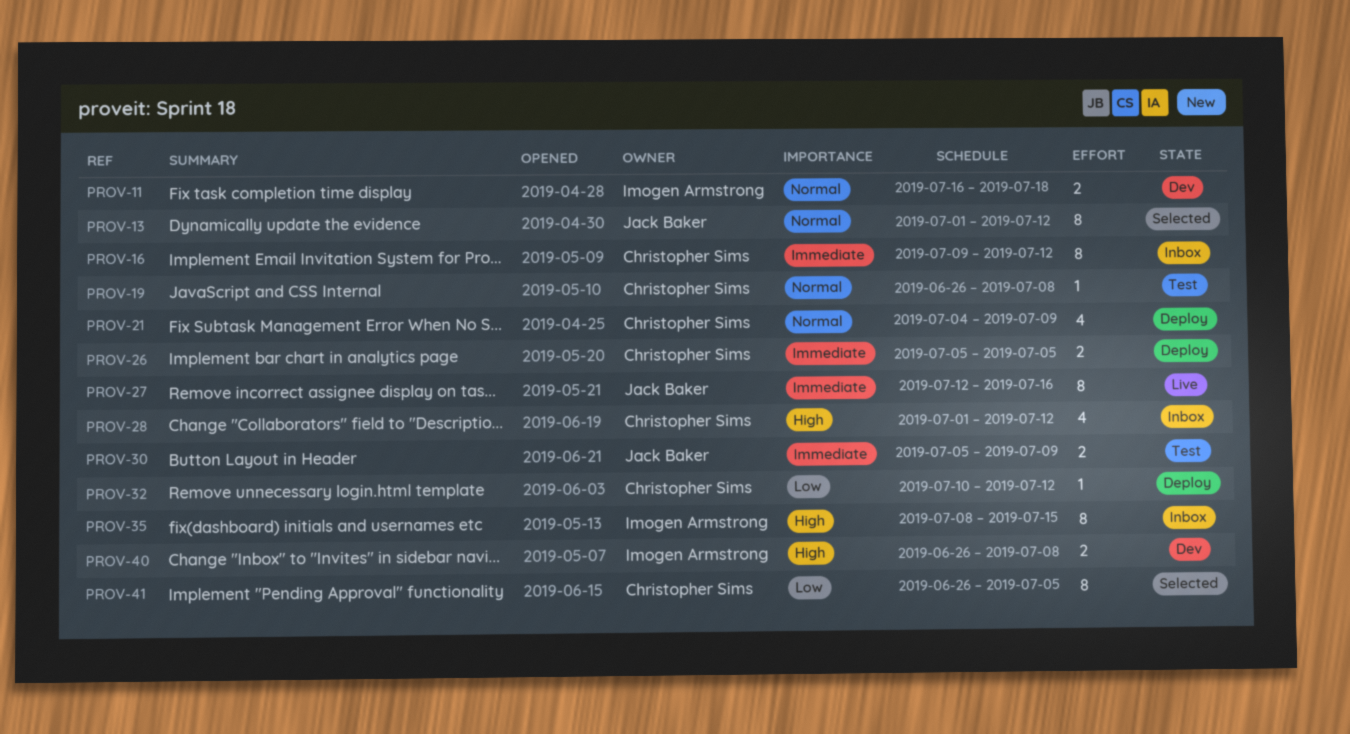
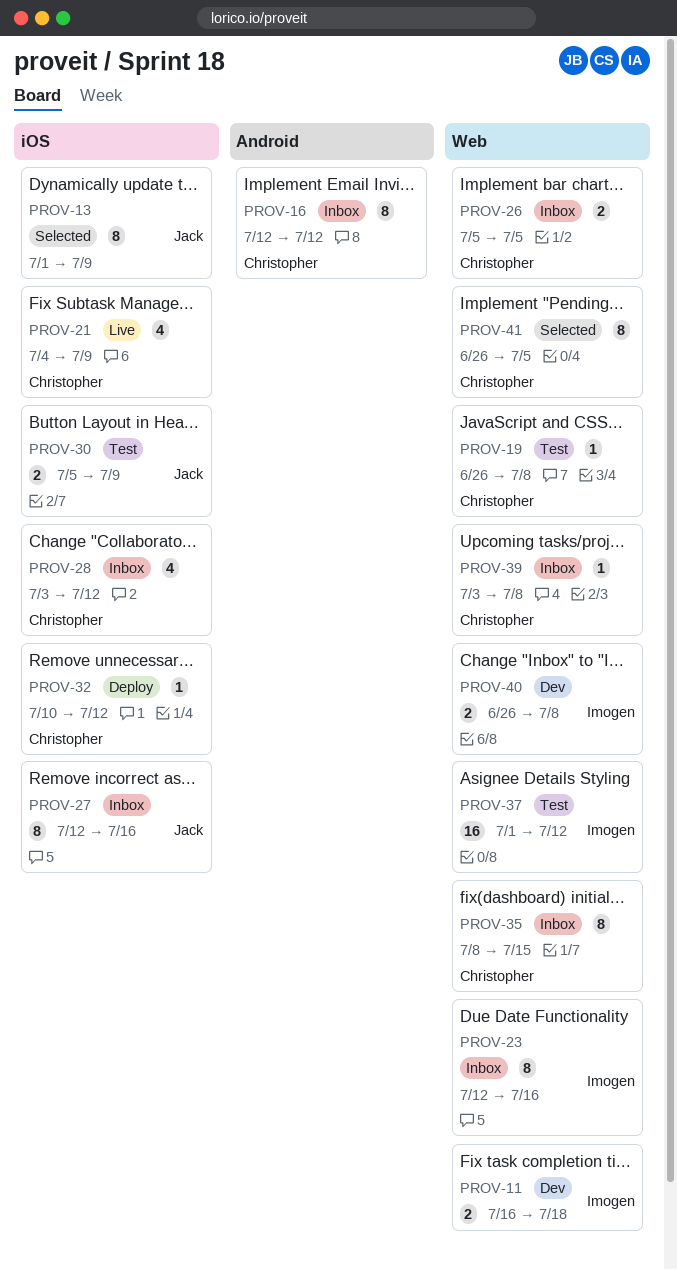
PROV-13, due: Jul 12 -> Jul 9
PROV-16, start: Jul 9 -> Jul 12
PROV-21, status: Deploy -> Live
PROV-23: none -> present
PROV-26, status: Deploy -> Inbox
PROV-27, status: Live -> Inbox
PROV-28, start: Jul 1 -> Jul 3
PROV-35, owner: Imogen Armstrong -> Christopher Sims
PROV-37: none -> present
PROV-39: none -> present

